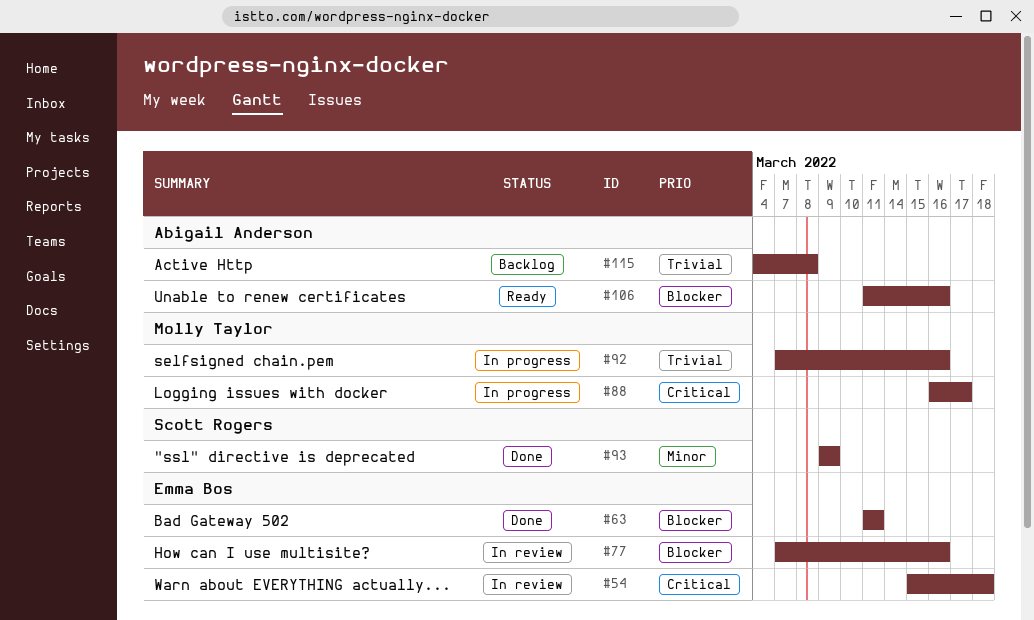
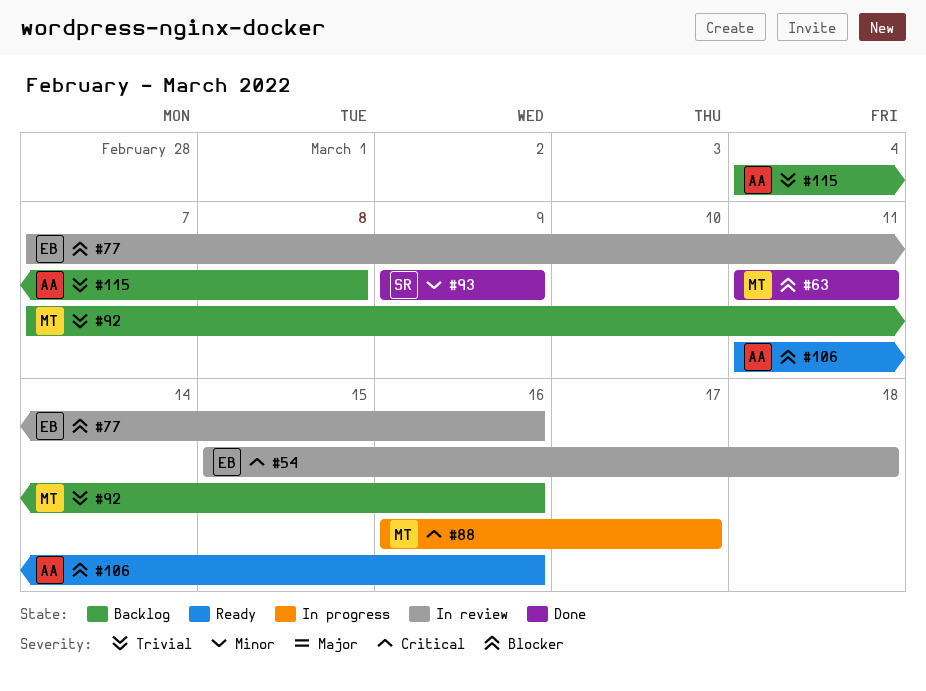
#63, owner: Emma Bos -> Molly Taylor
#92, status: In progress -> Backlog

